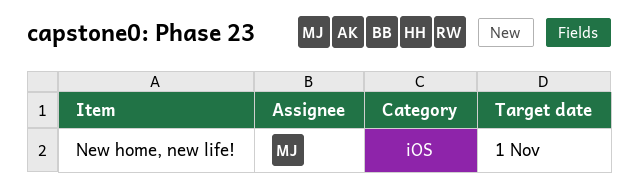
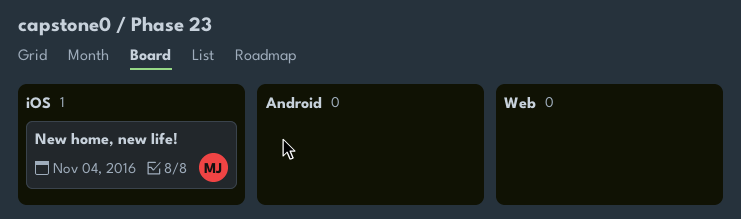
New home, new life!, due: Nov 1 -> Nov 4

